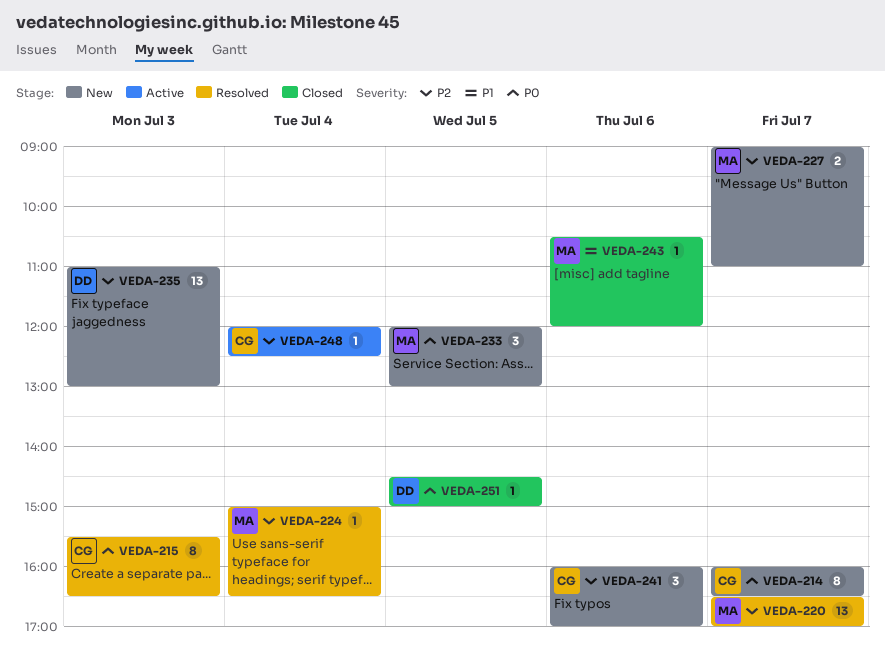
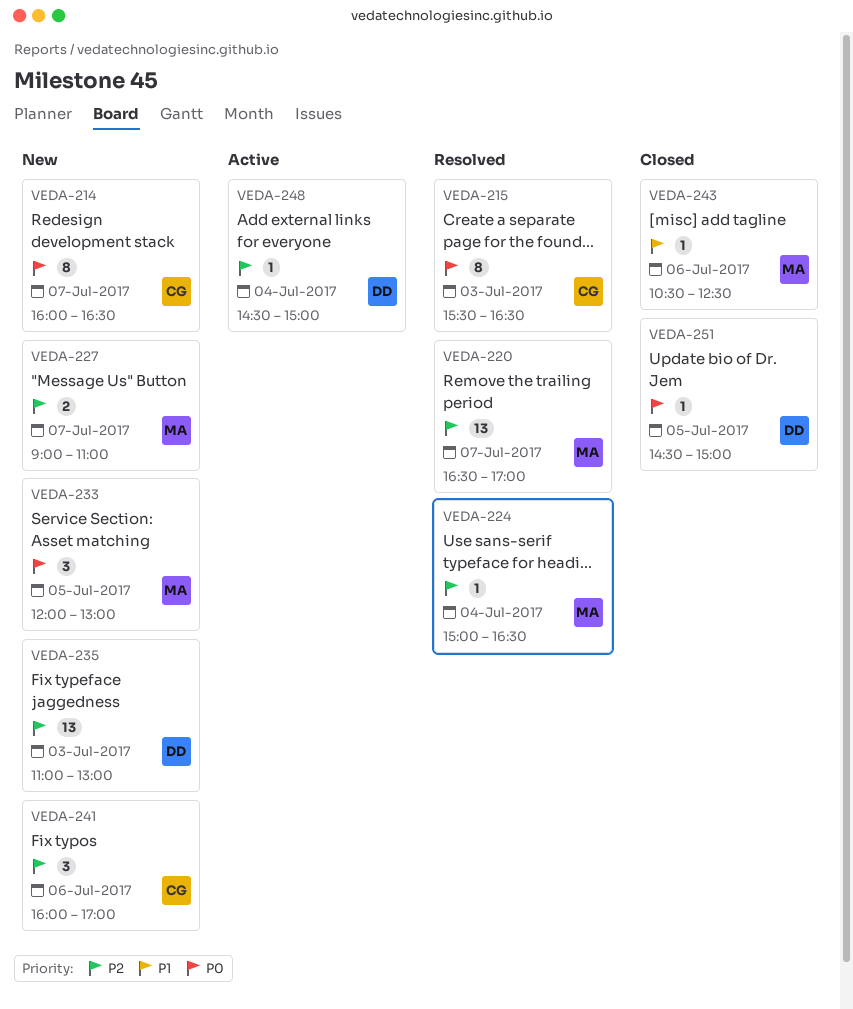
VEDA-243, ends: 12:00 -> 12:30
VEDA-248, owner: CG -> DD
VEDA-248, begins: 12:00 -> 14:30
VEDA-248, ends: 12:30 -> 15:00

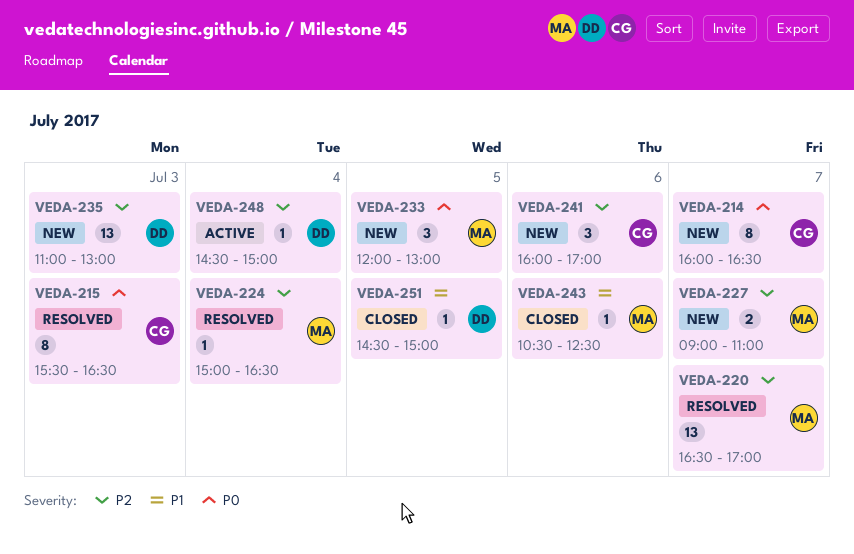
VEDA-251, priority: P0 -> P1

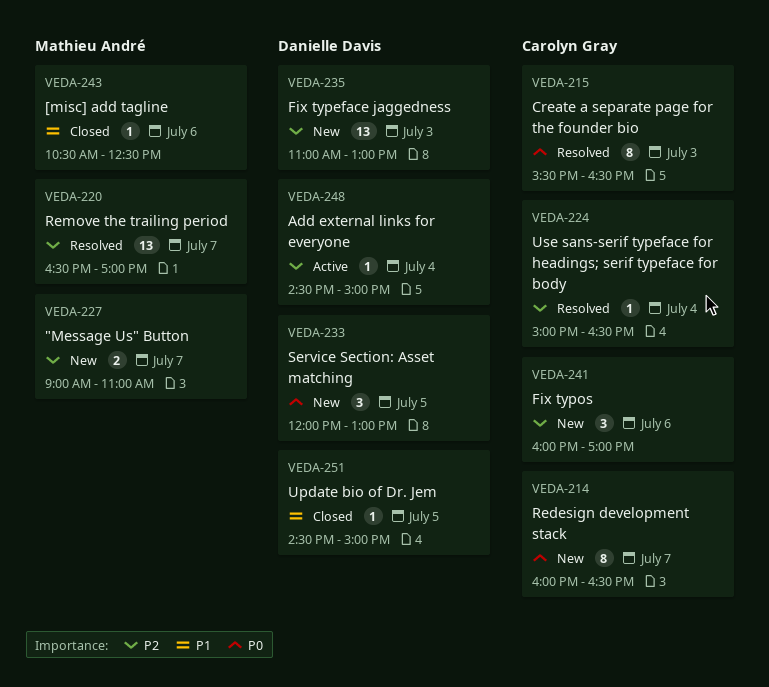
VEDA-224, owner: Mathieu André -> Carolyn Gray
VEDA-233, owner: Mathieu André -> Danielle Davis

